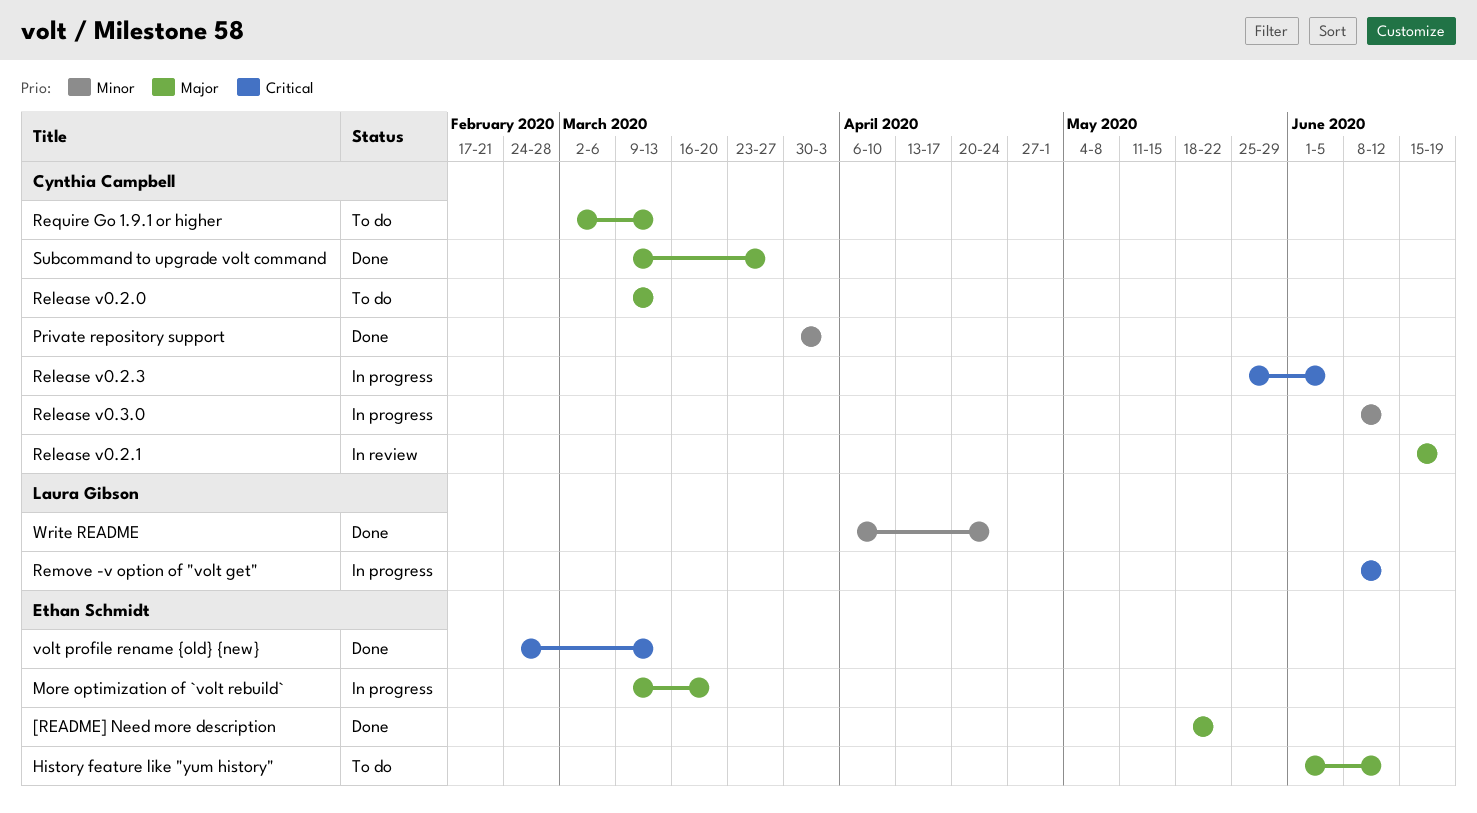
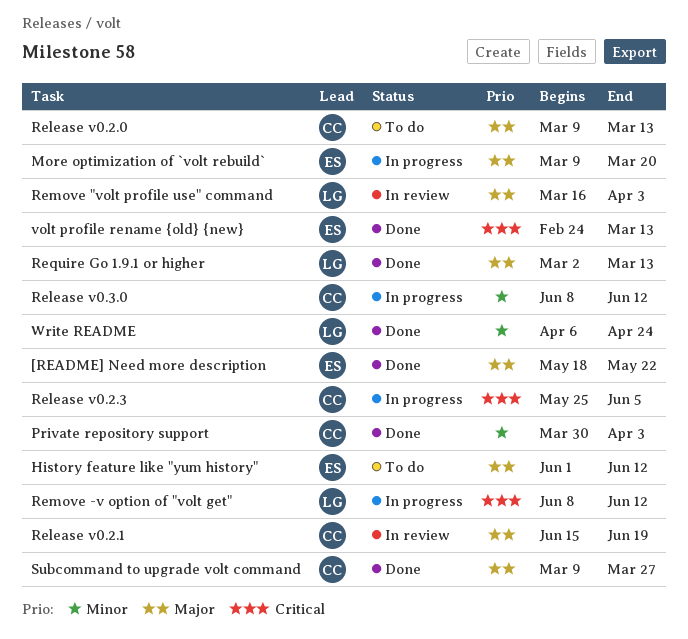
Remove "volt profile use" command: none -> present
Require Go 1.9.1 or higher, status: To do -> Done
Require Go 1.9.1 or higher, owner: Cynthia Campbell -> Laura Gibson

